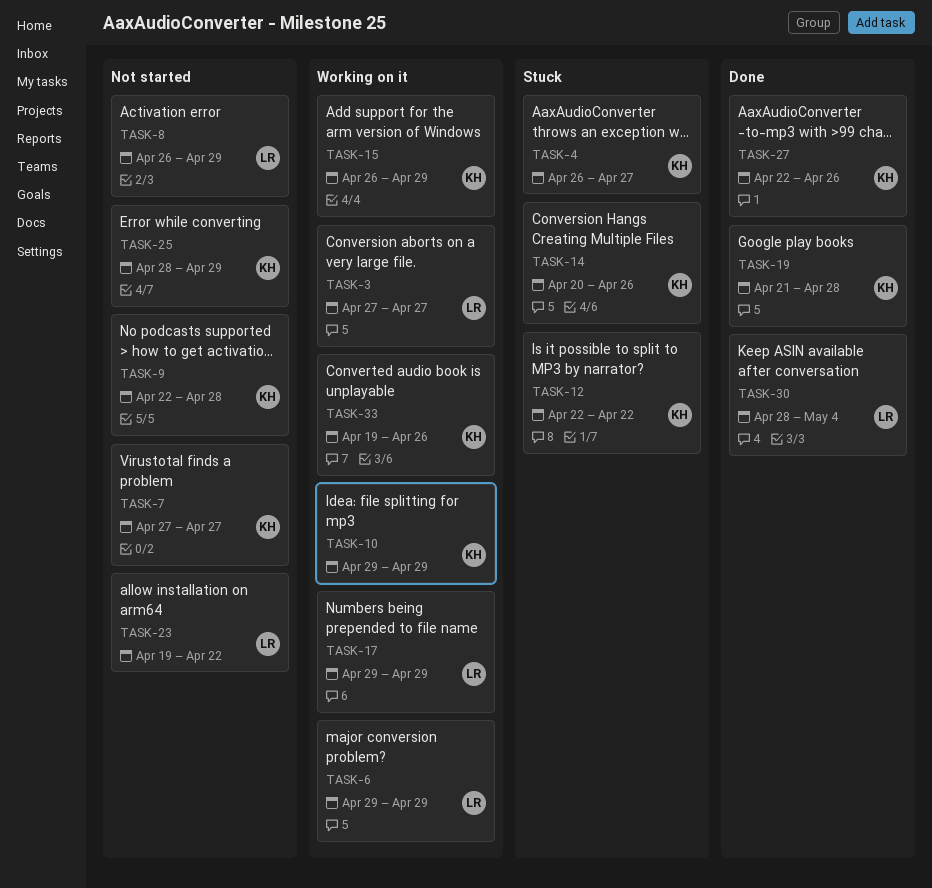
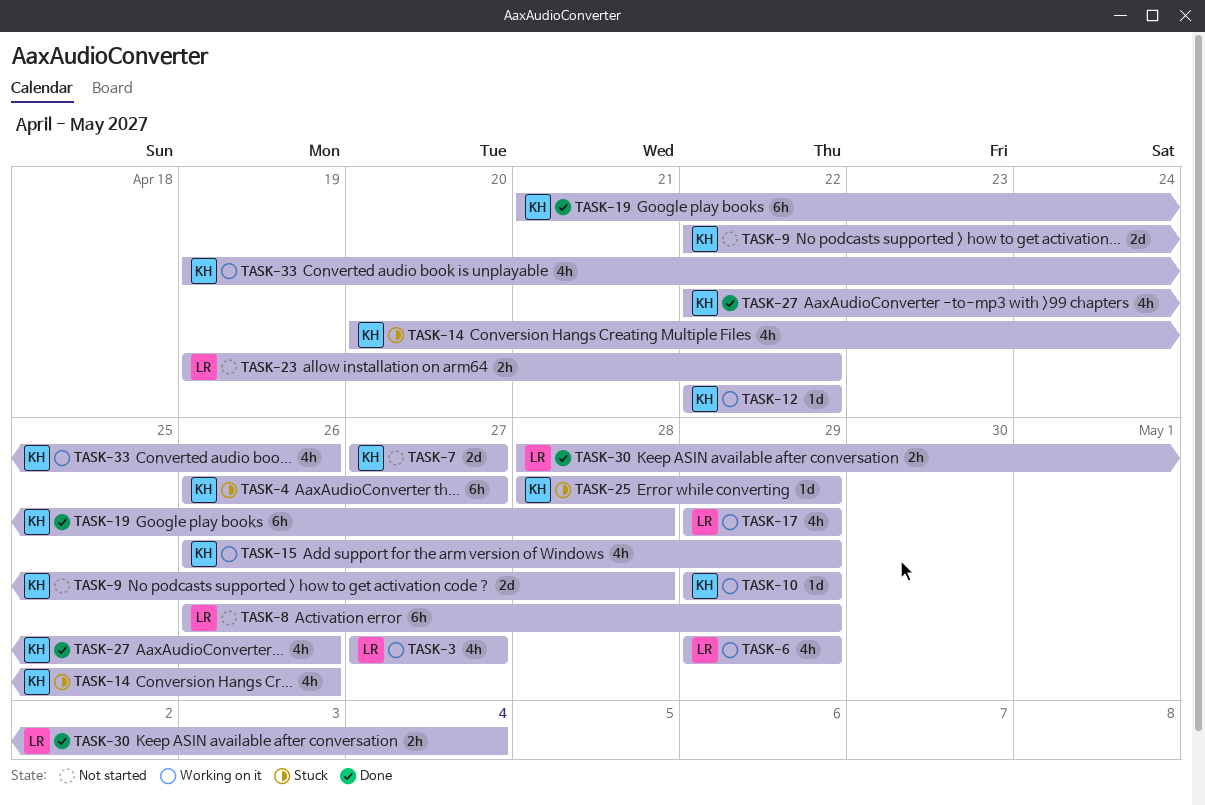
TASK-12, status: Stuck -> Working on it
TASK-25, status: Not started -> Stuck

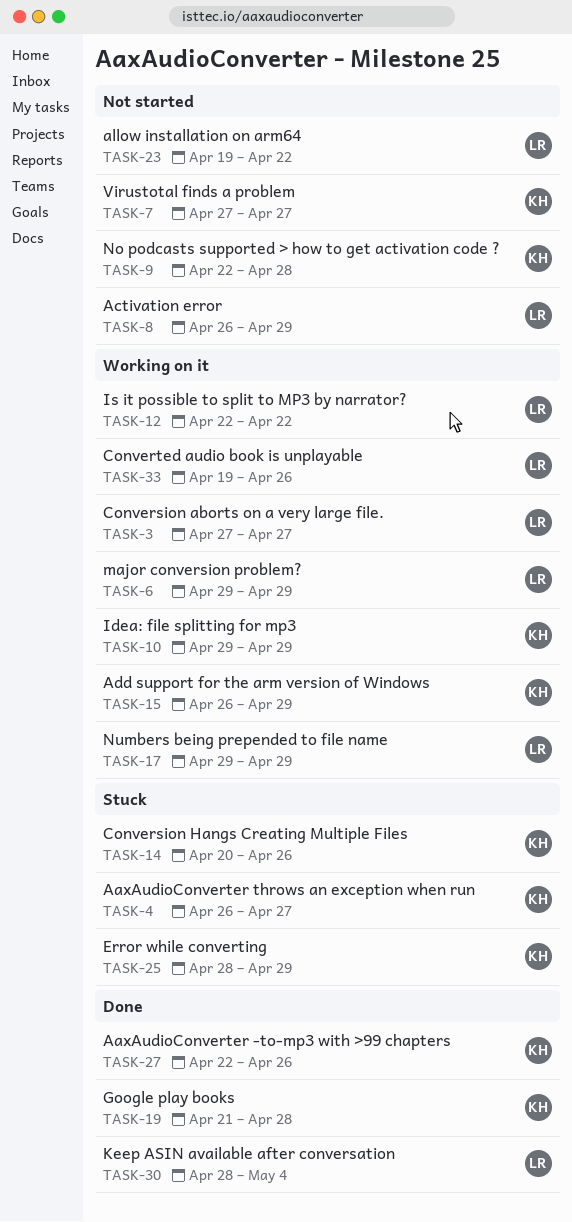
TASK-12, owner: KH -> LR
TASK-33, owner: KH -> LR

